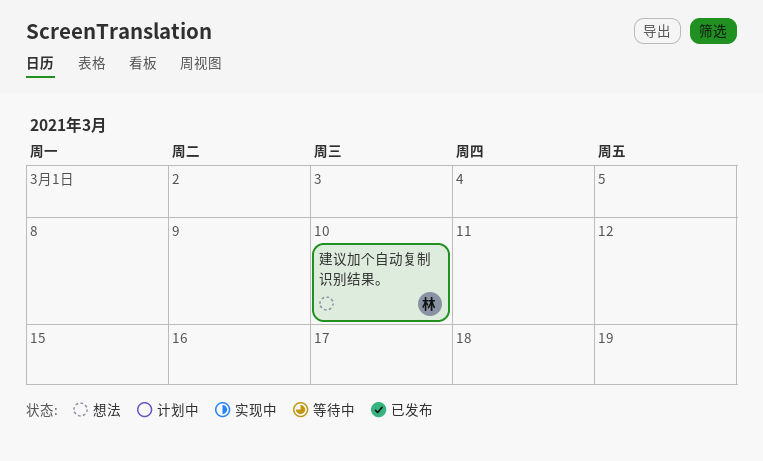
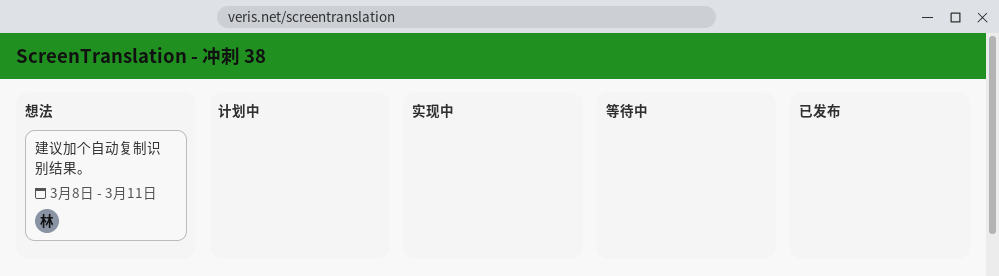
建议加个自动复制识别结果。, due: Mar 10 -> Mar 11

